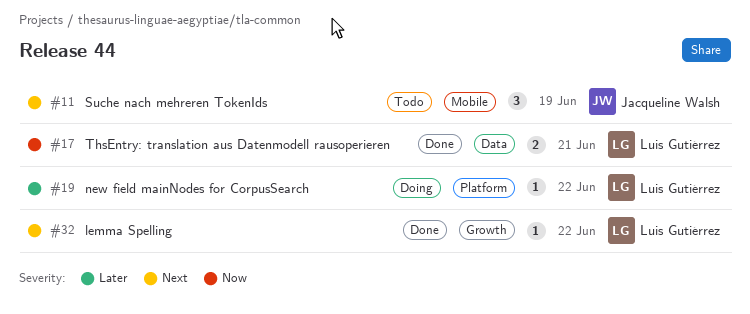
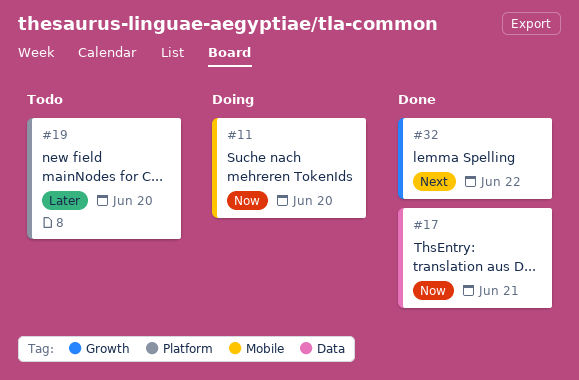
#11, status: Todo -> Doing
#11, priority: Next -> Now
#11, due: Jun 19 -> Jun 20
#19, status: Doing -> Todo
#19, due: Jun 22 -> Jun 20

